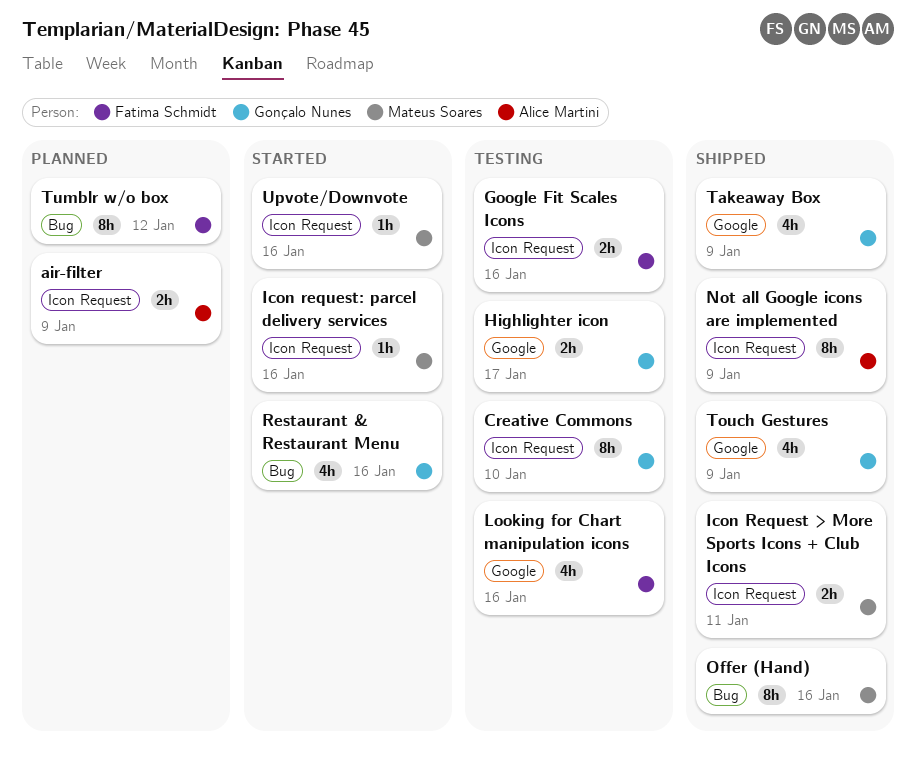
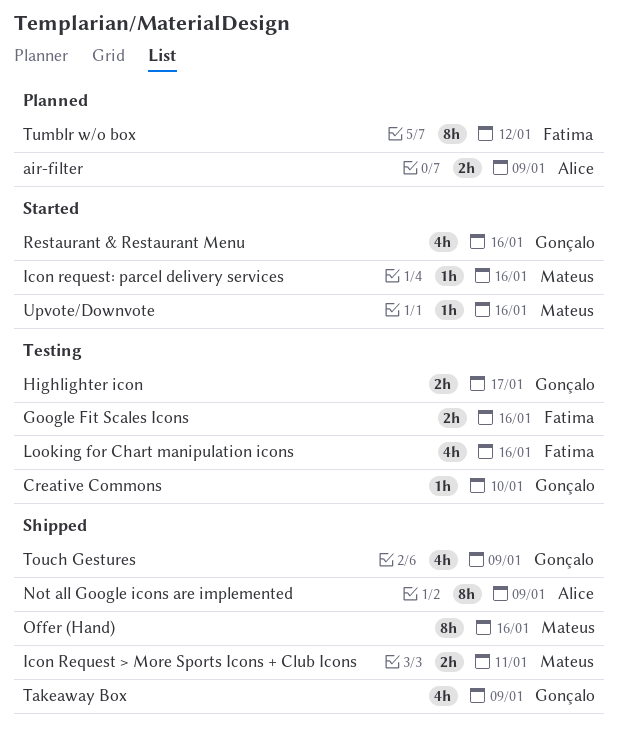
Creative Commons, estimate: 8h -> 1h

